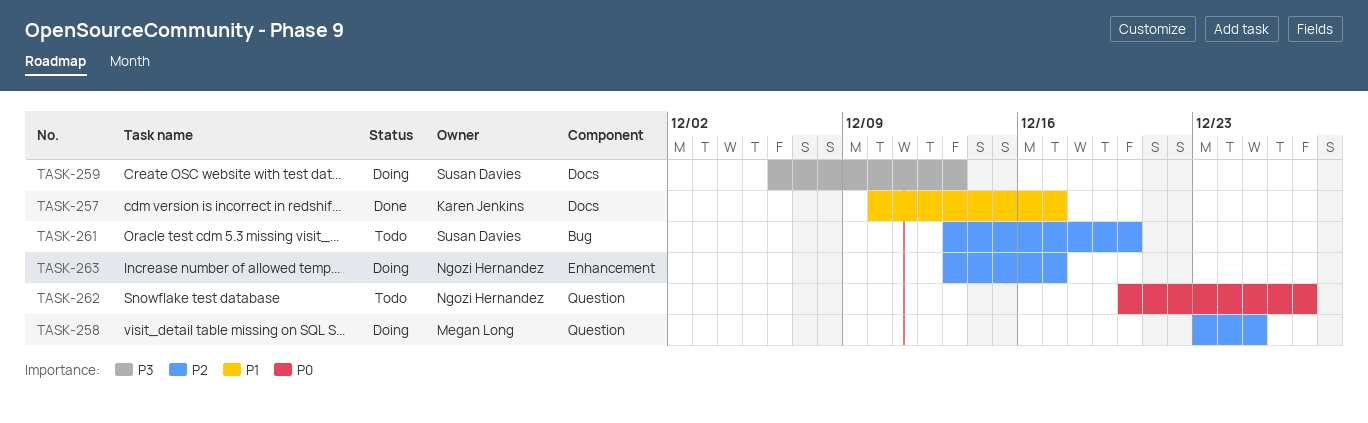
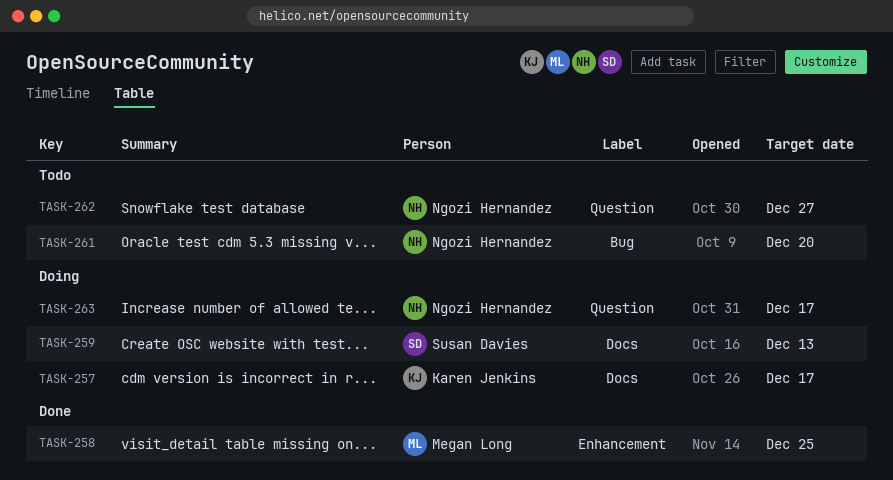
TASK-257, status: Done -> Doing
TASK-258, status: Doing -> Done
TASK-258, label: Question -> Enhancement
TASK-261, owner: Susan Davies -> Ngozi Hernandez
TASK-263, label: Enhancement -> Question

